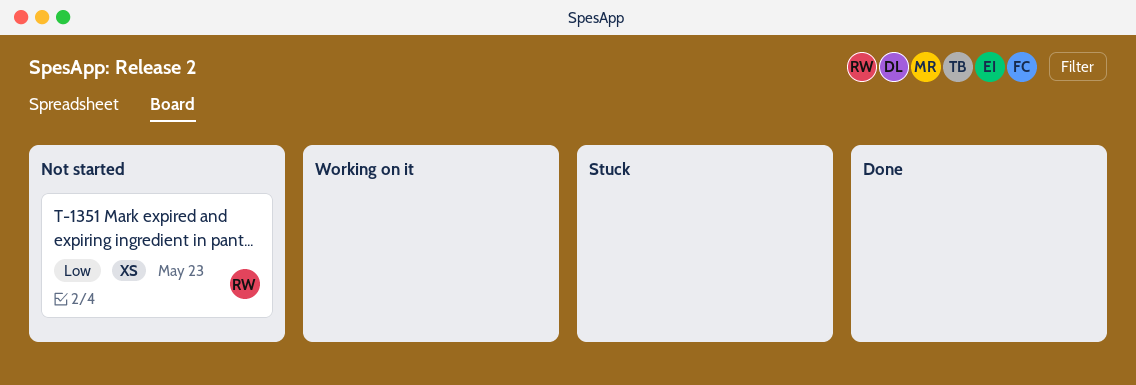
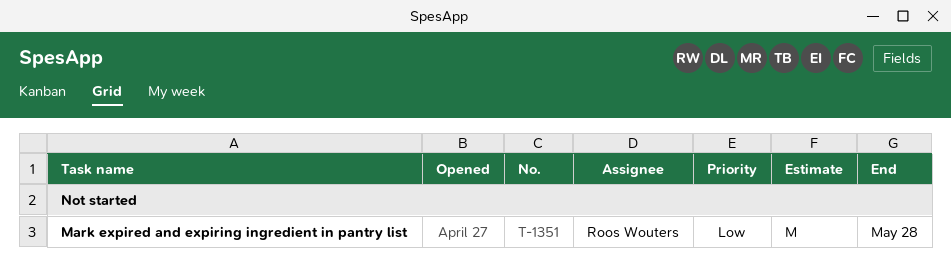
T-1351, estimate: XS -> M
T-1351, due: May 23 -> May 28

